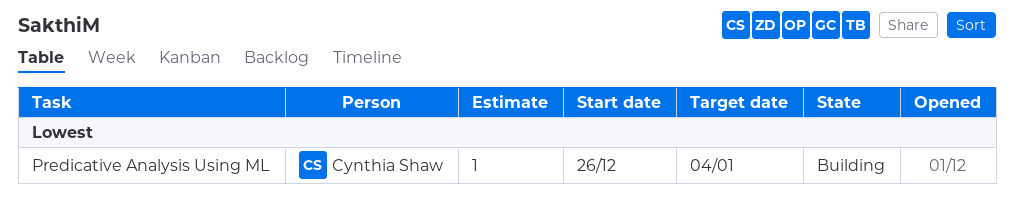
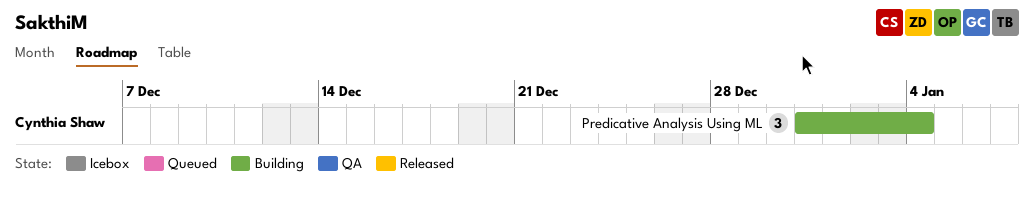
Predicative Analysis Using ML, estimate: 1 -> 3
Predicative Analysis Using ML, start: Dec 26 -> Dec 31

